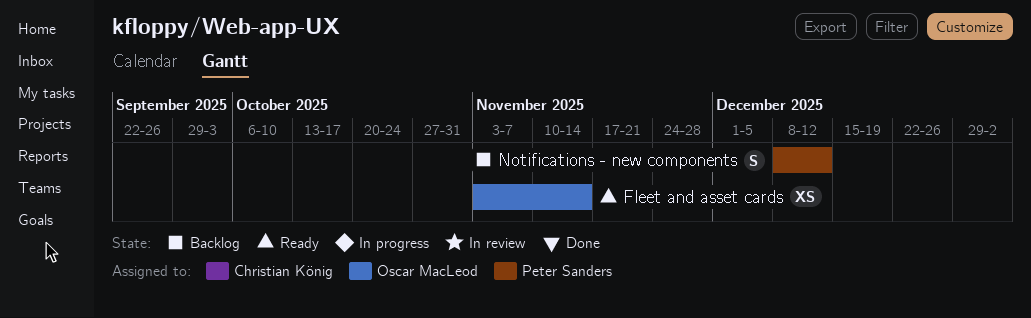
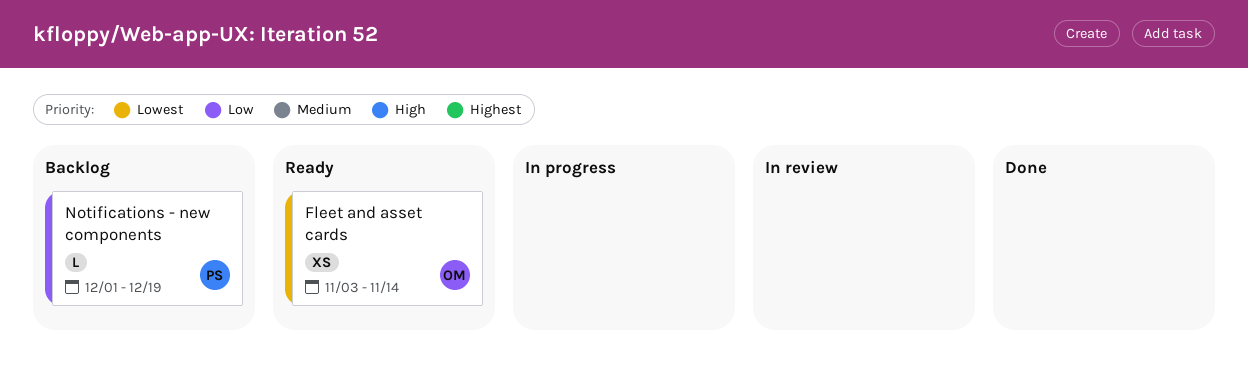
Notifications - new components, estimate: S -> L
Notifications - new components, start: Dec 8 -> Dec 1
Notifications - new components, due: Dec 12 -> Dec 19

